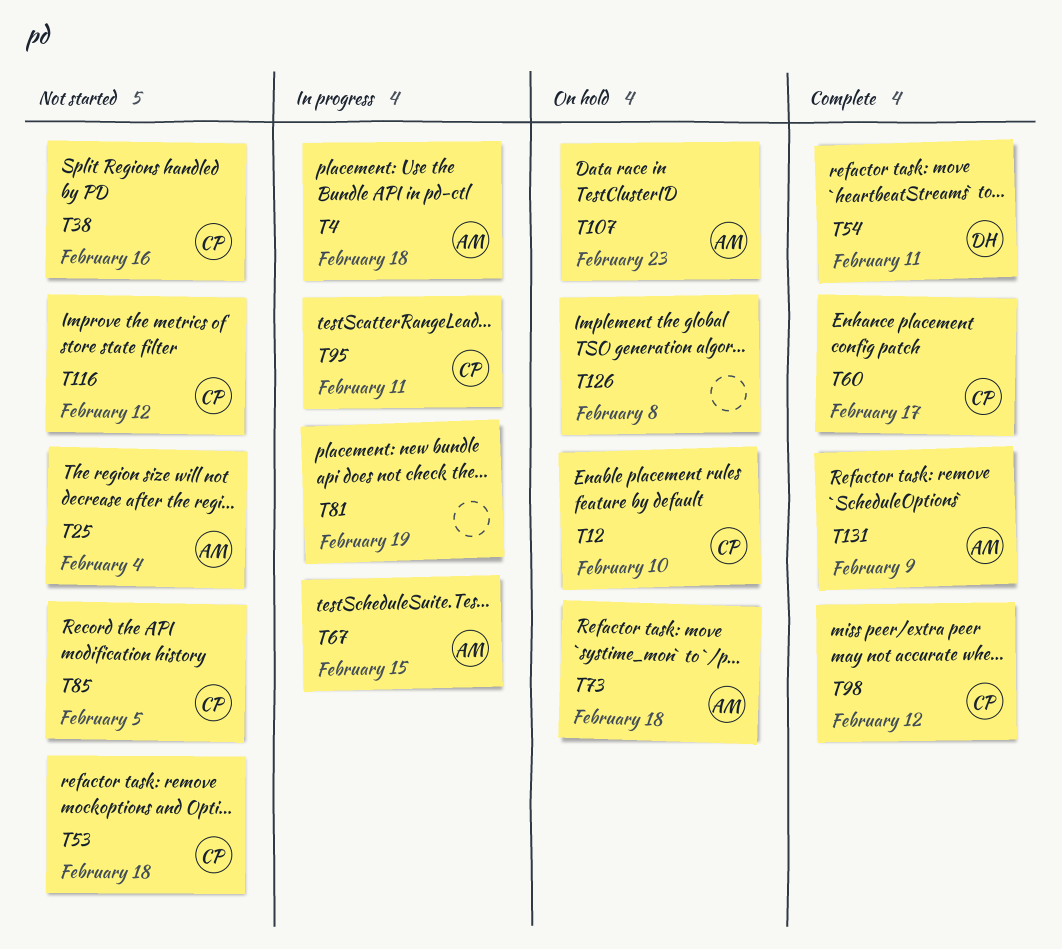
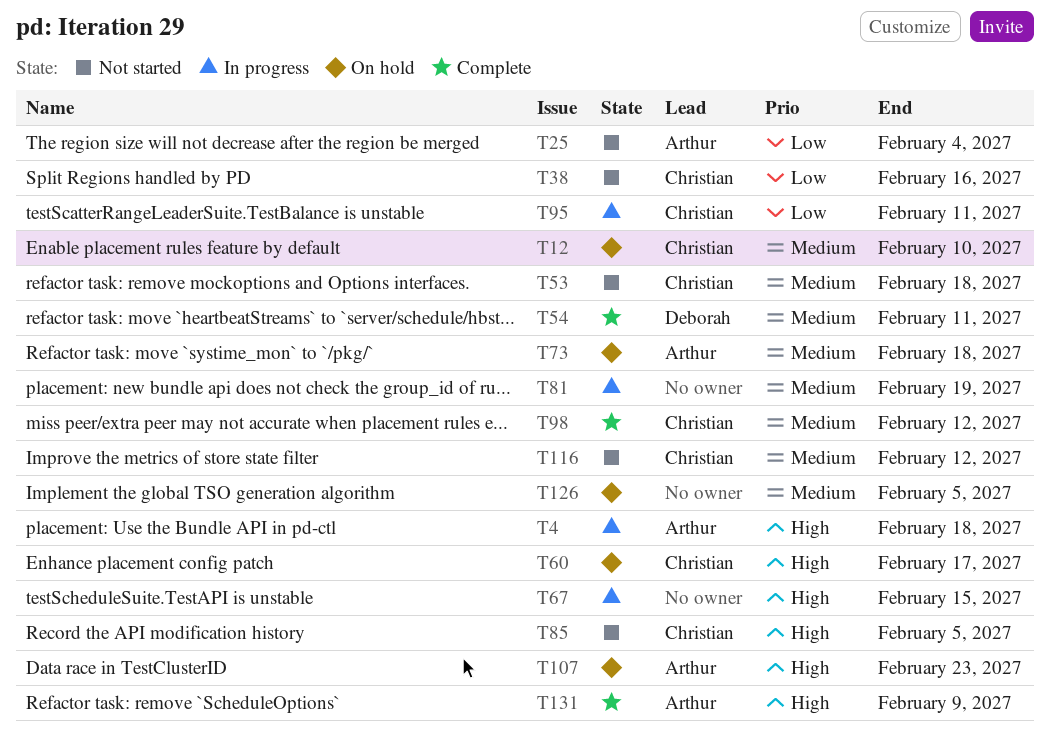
T60, status: Complete -> On hold
T67, owner: Arthur -> none
T126, due: Feb 8 -> Feb 5

